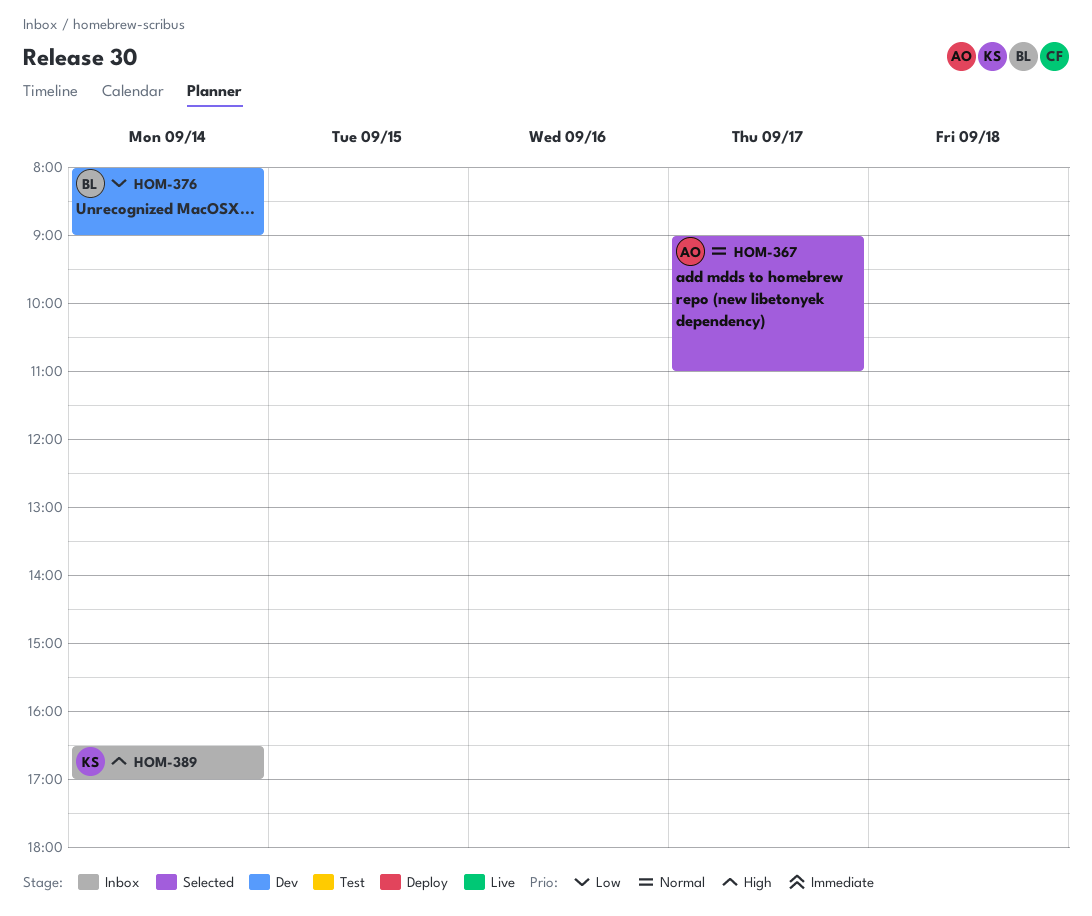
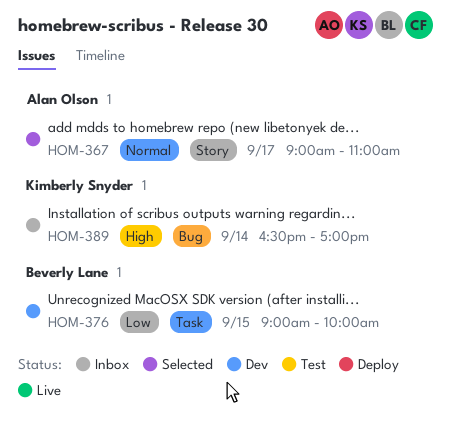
HOM-376, day: Sep 14 -> Sep 15
HOM-376, begins: 08:00 -> 09:00
HOM-376, ends: 09:00 -> 10:00

